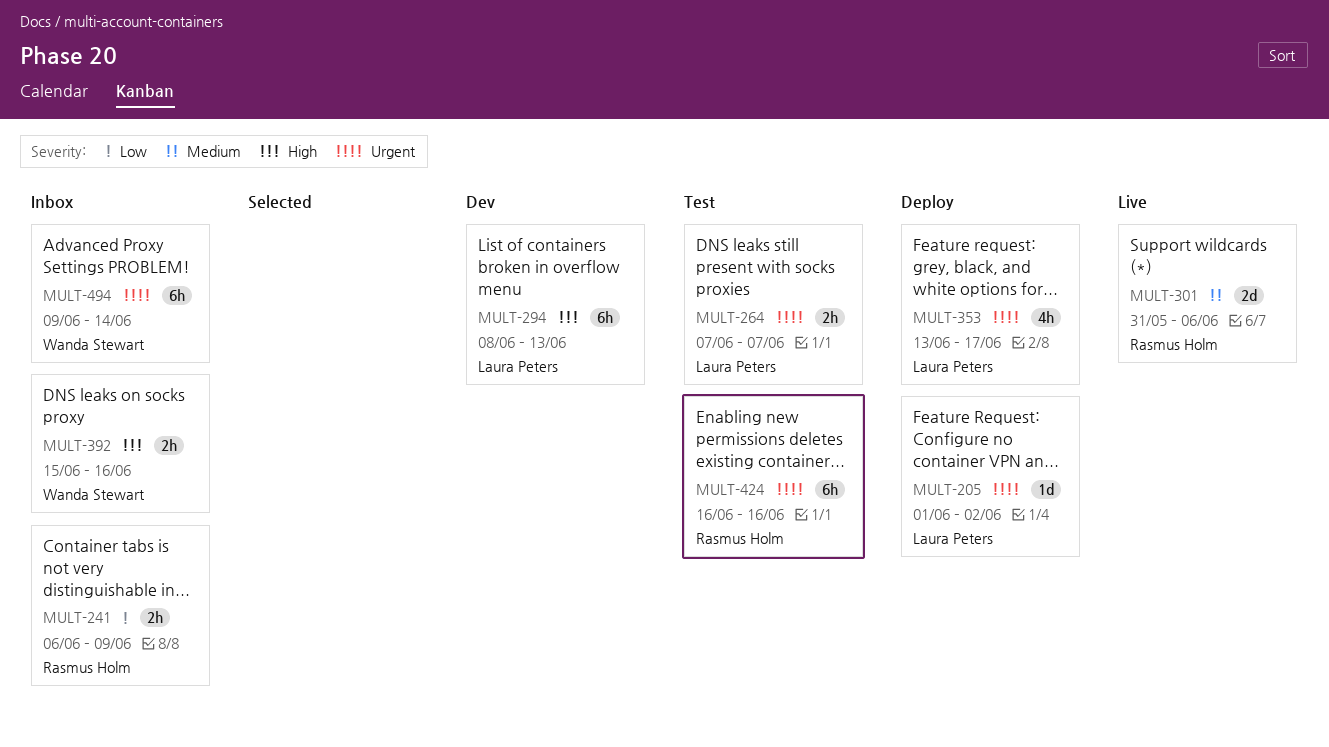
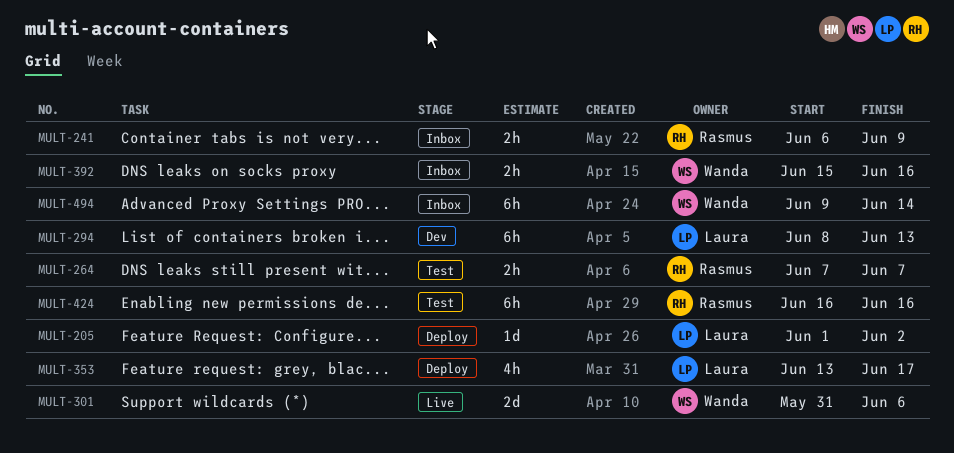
MULT-264, owner: Laura Peters -> Rasmus Holm
MULT-301, owner: Rasmus Holm -> Wanda Stewart

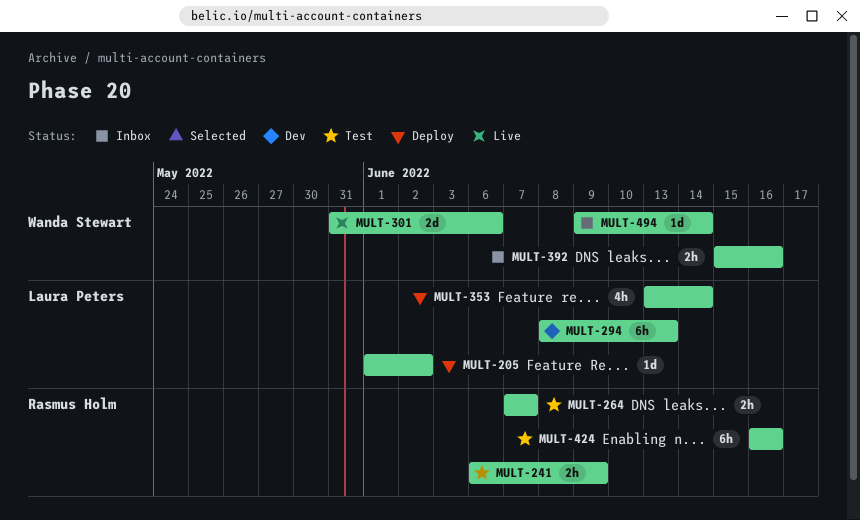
MULT-241, status: Inbox -> Test
MULT-353, due: Jun 17 -> Jun 14
MULT-494, estimate: 6h -> 1d

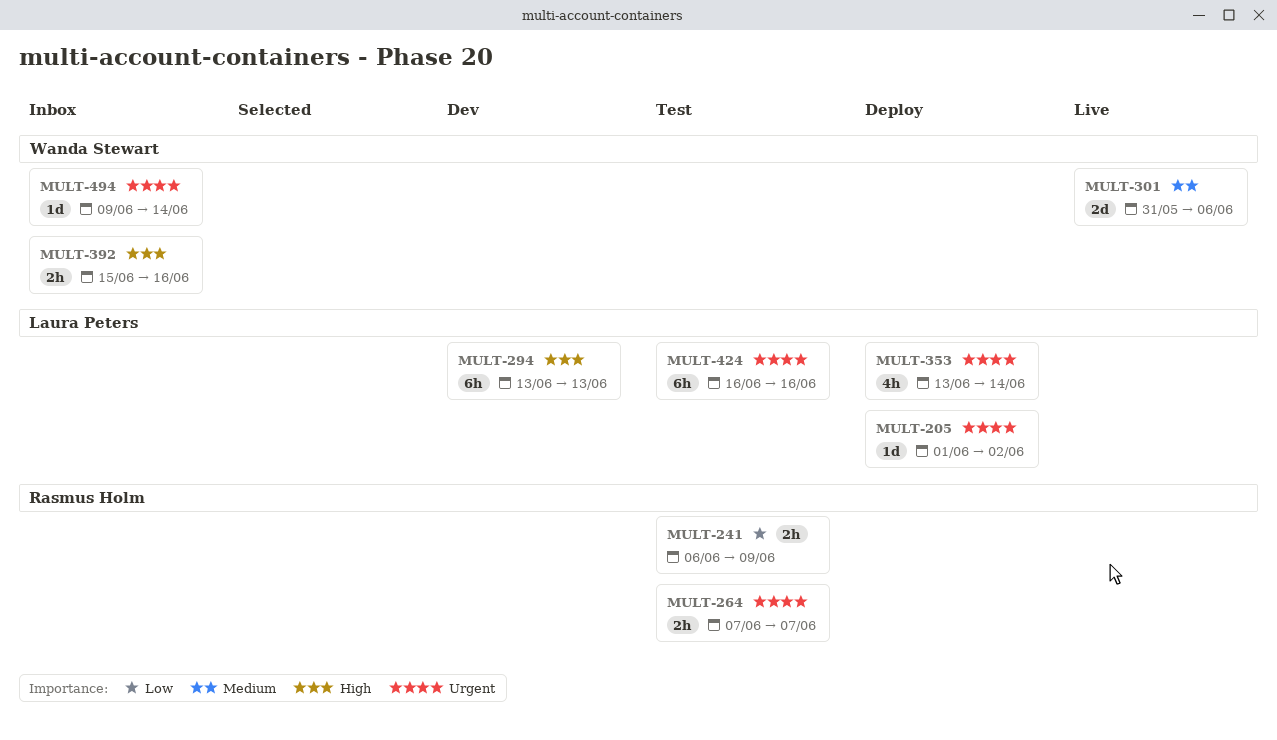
MULT-294, start: Jun 8 -> Jun 13
MULT-424, owner: Rasmus Holm -> Laura Peters

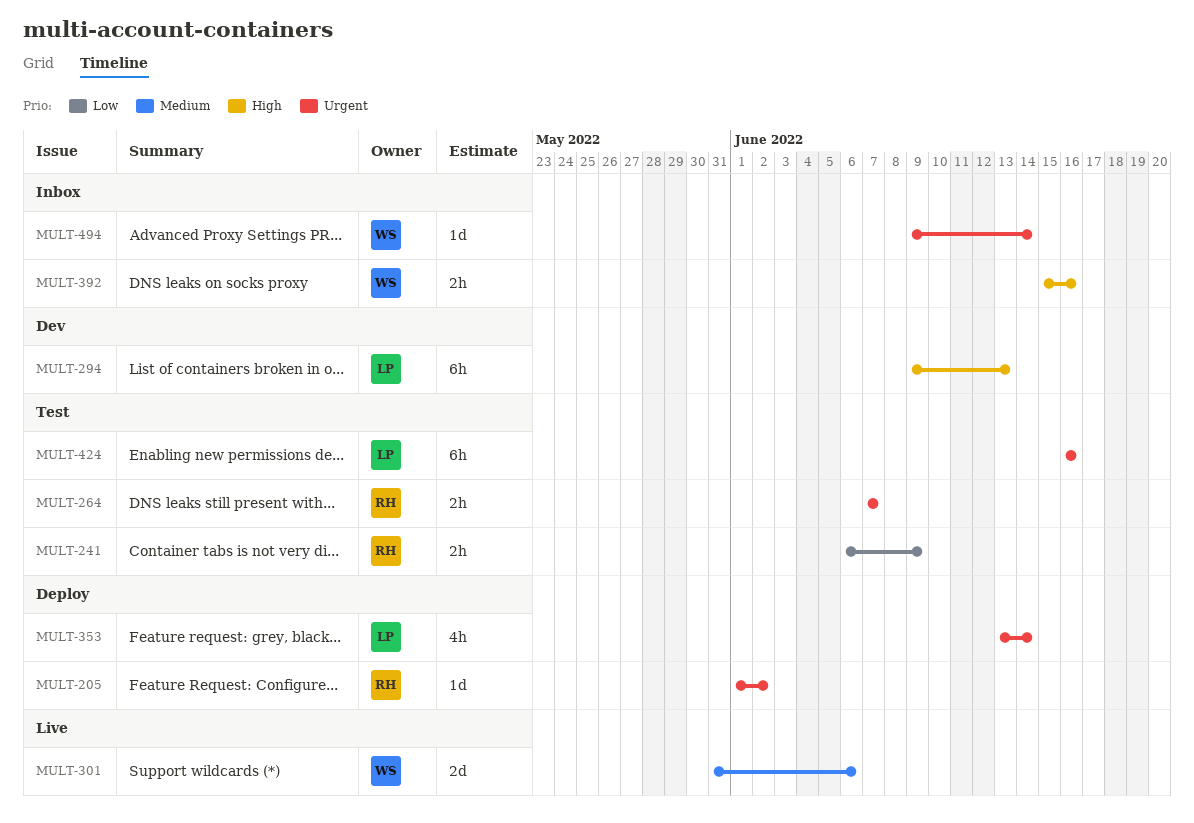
MULT-205, owner: Laura Peters -> Rasmus Holm
MULT-294, start: Jun 13 -> Jun 9

